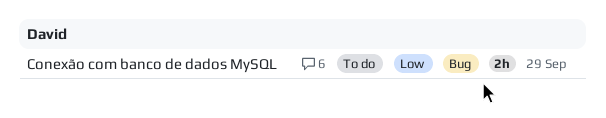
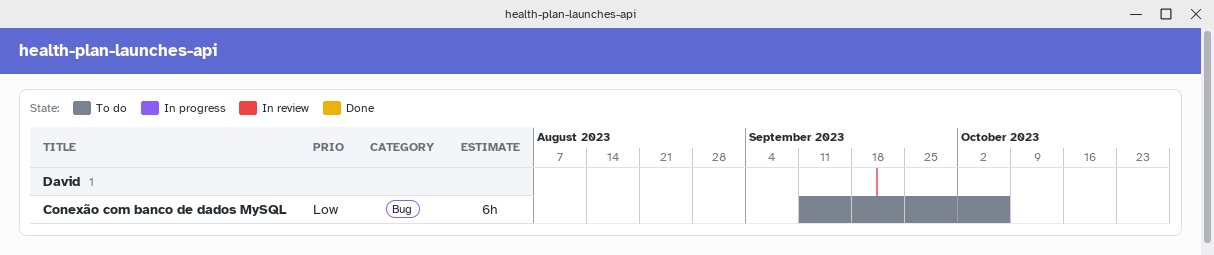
Conexão com banco de dados MySQL, estimate: 2h -> 6h
Conexão com banco de dados MySQL, due: Sep 29 -> Oct 6

